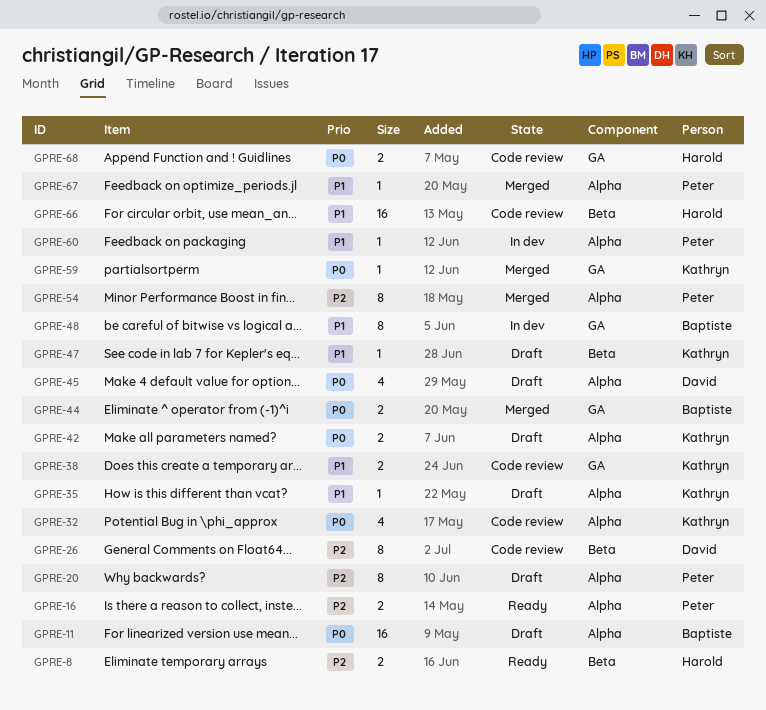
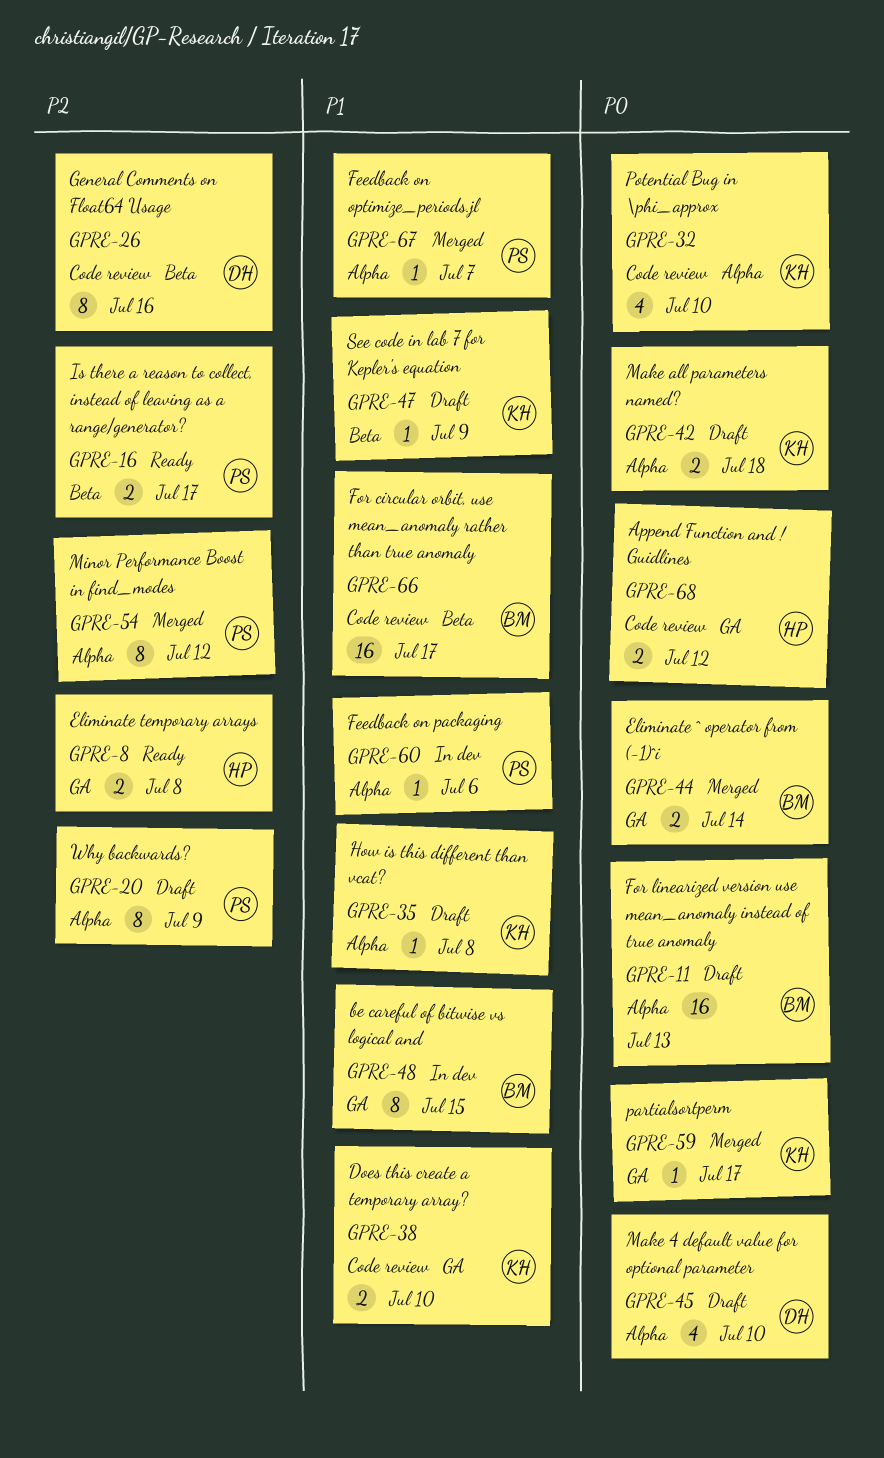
GPRE-8, label: Beta -> GA
GPRE-16, label: Alpha -> Beta
GPRE-66, owner: Harold -> Baptiste

